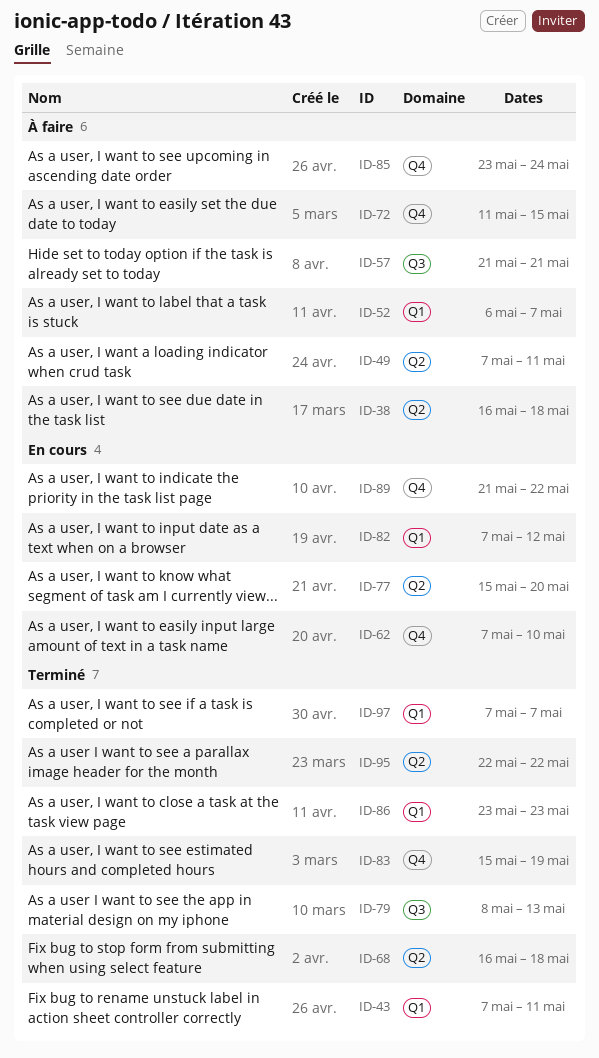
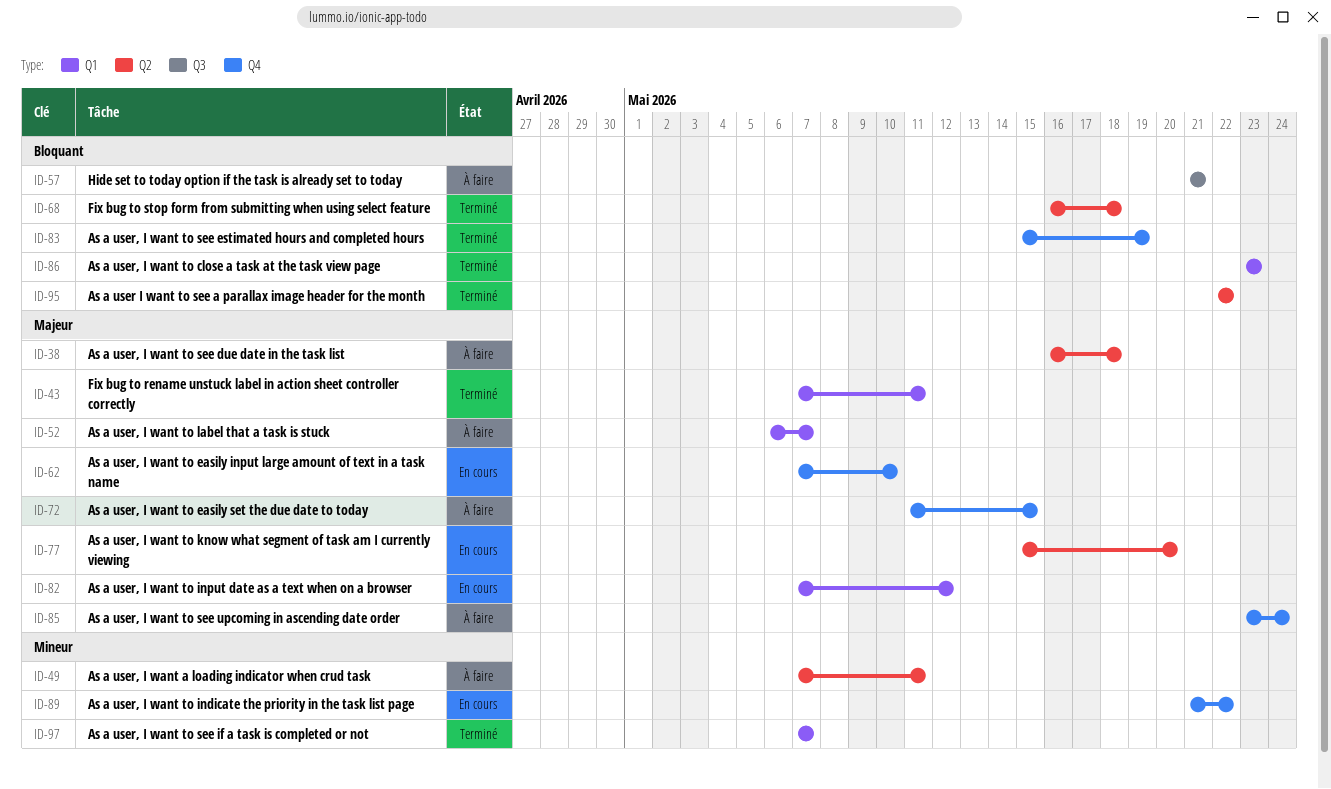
ID-79: present -> none

